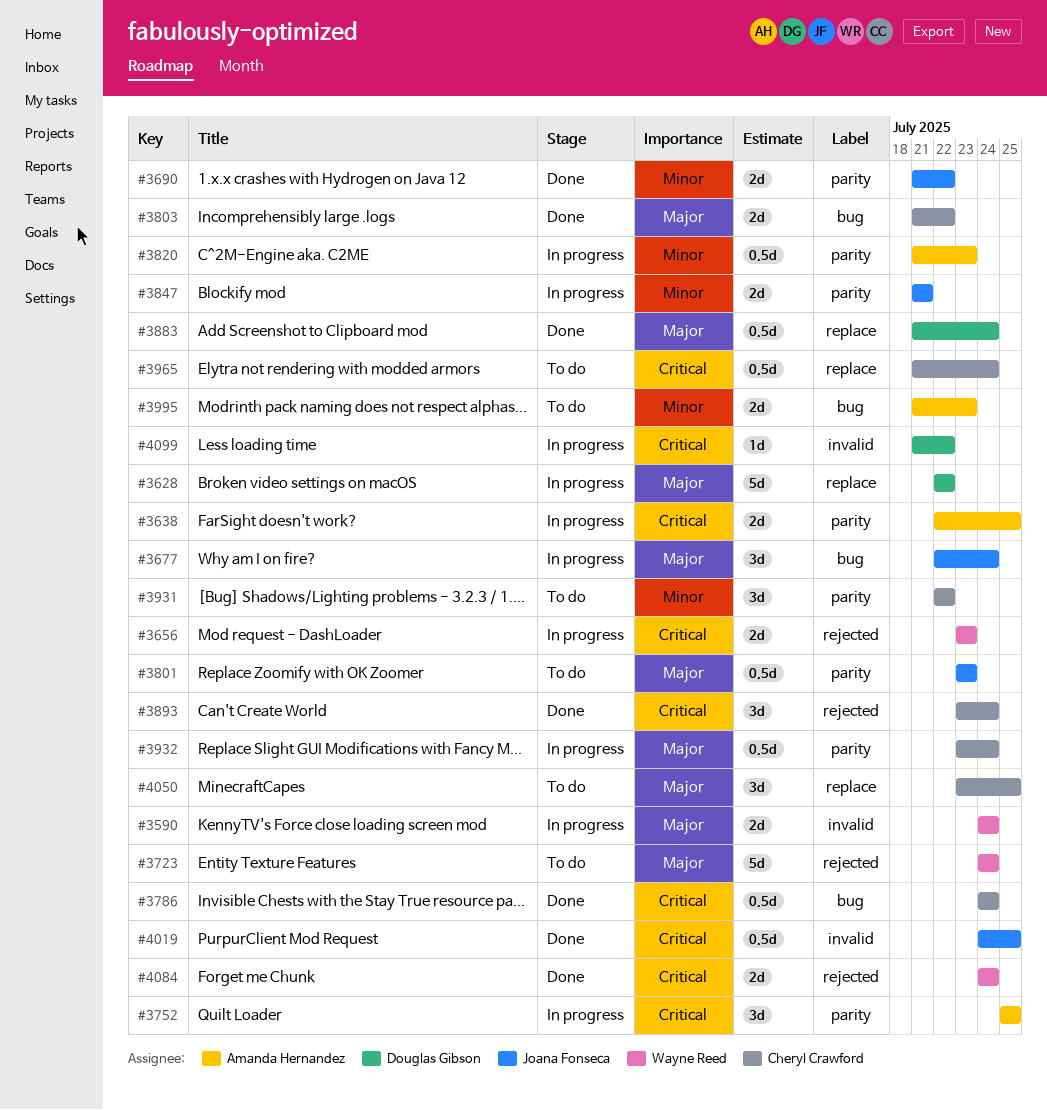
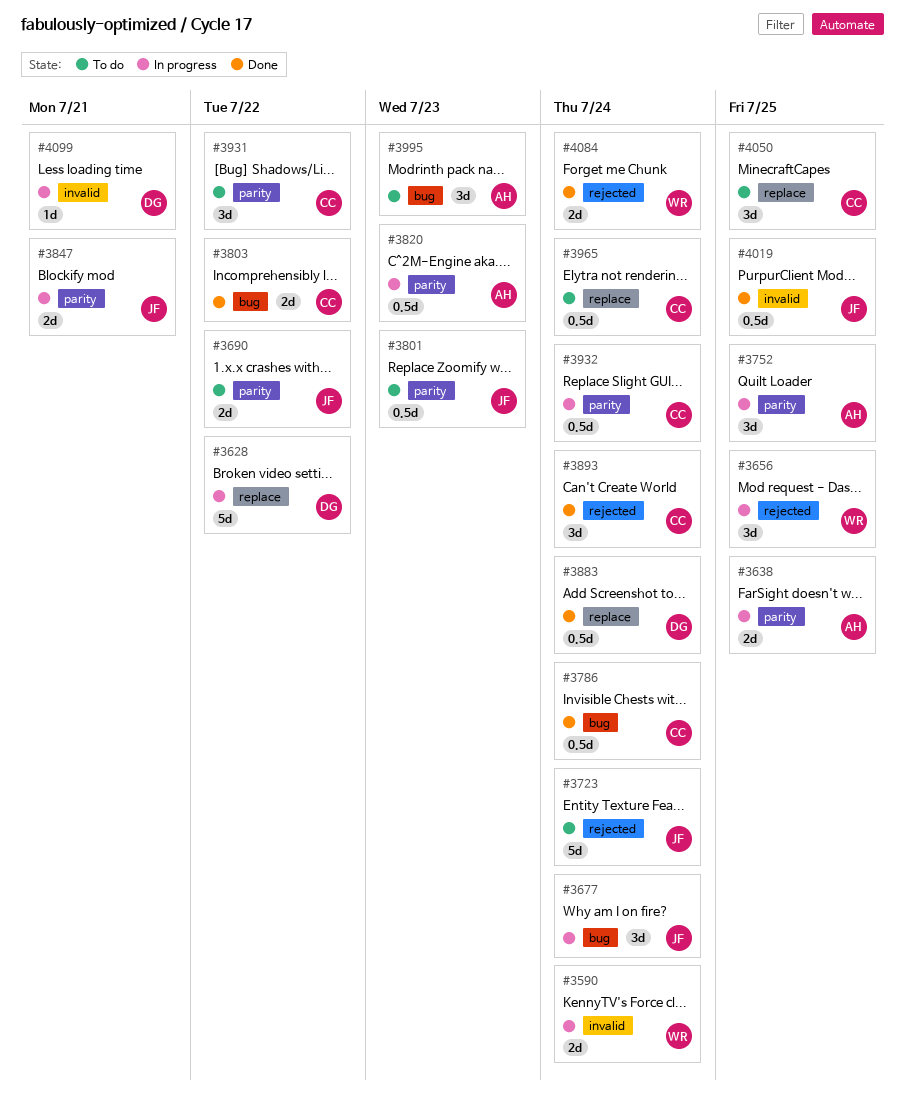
#3656, estimate: 2d -> 3d
#3656, due: Jul 23 -> Jul 25
#3690, status: Done -> To do
#3723, owner: Wayne Reed -> Joana Fonseca
#3995, estimate: 2d -> 3d
#4099, due: Jul 22 -> Jul 21

